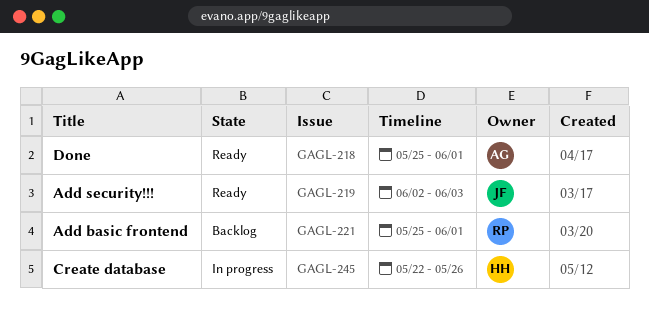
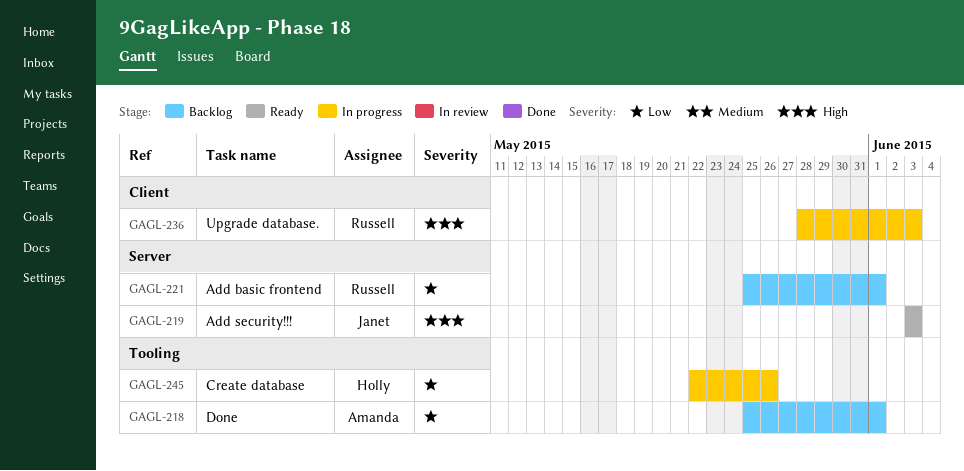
GAGL-218, status: Ready -> Backlog
GAGL-219, start: Jun 2 -> Jun 3
GAGL-236: none -> present

